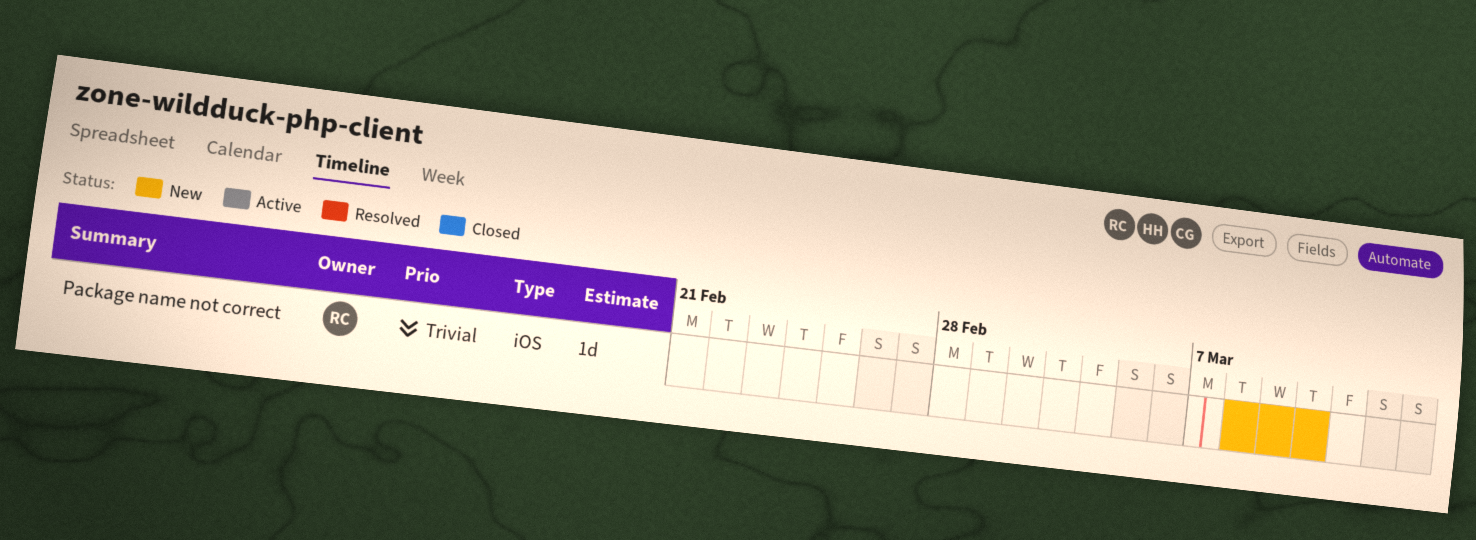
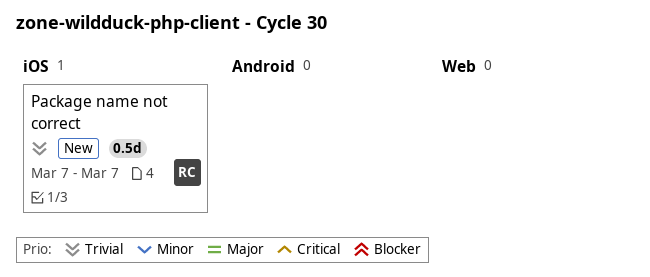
Package name not correct, estimate: 1d -> 0.5d
Package name not correct, start: Mar 8 -> Mar 7
Package name not correct, due: Mar 10 -> Mar 7

